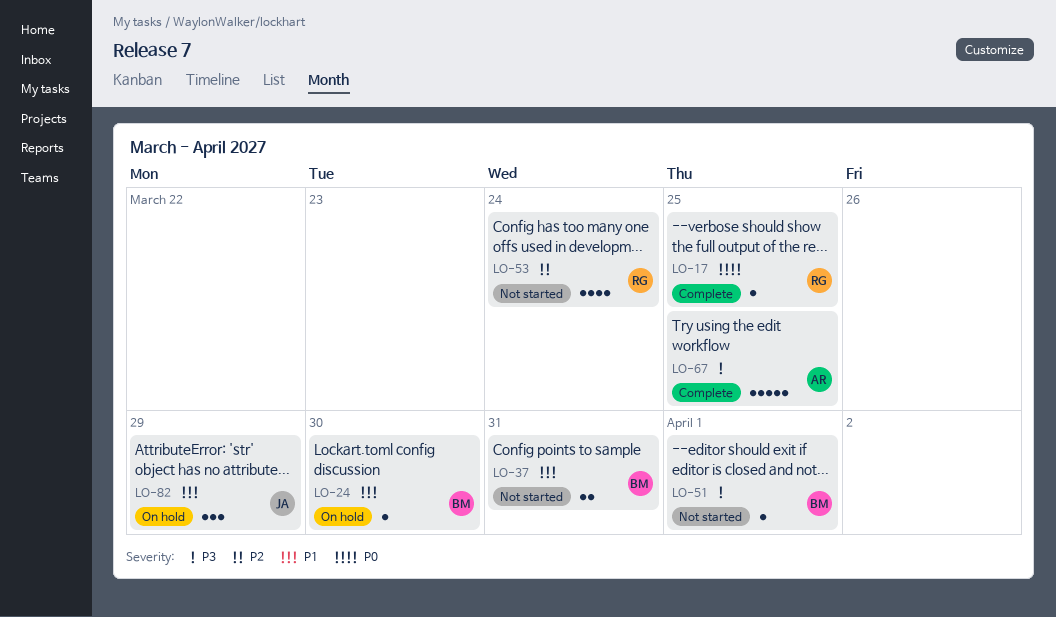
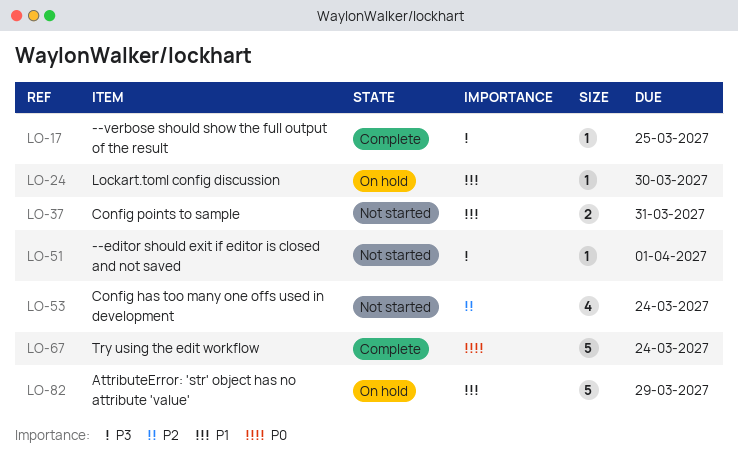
LO-17, priority: P0 -> P3
LO-67, priority: P3 -> P0
LO-67, due: Mar 25 -> Mar 24
LO-82, estimate: 3 -> 5

